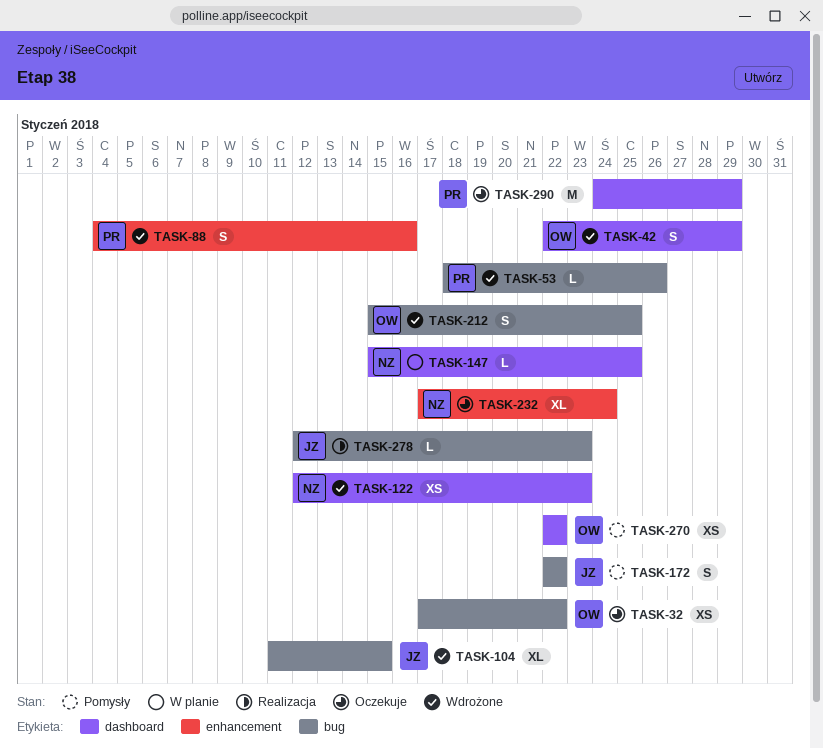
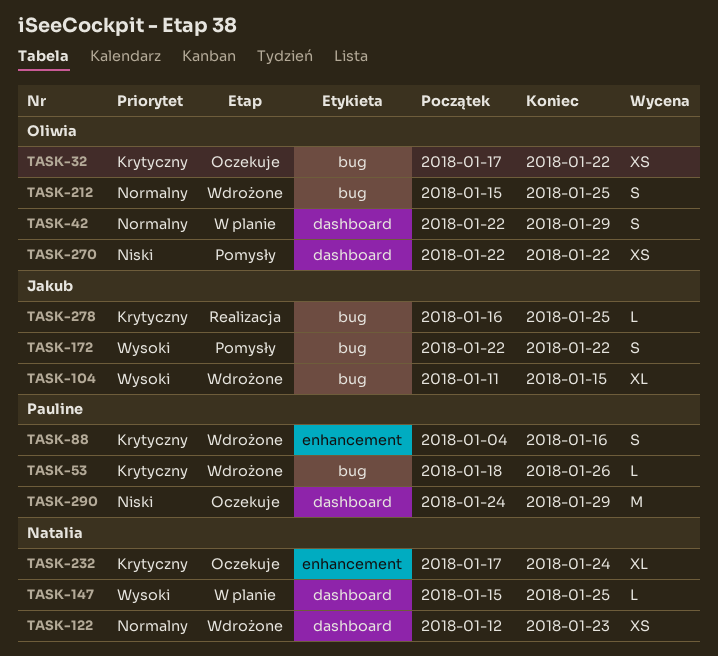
TASK-42, status: Wdrożone -> W planie
TASK-278, start: Jan 12 -> Jan 16
TASK-278, due: Jan 23 -> Jan 25

